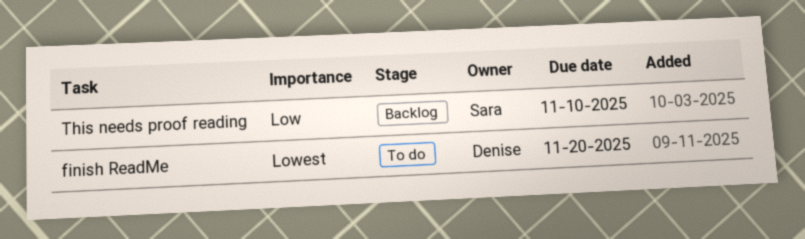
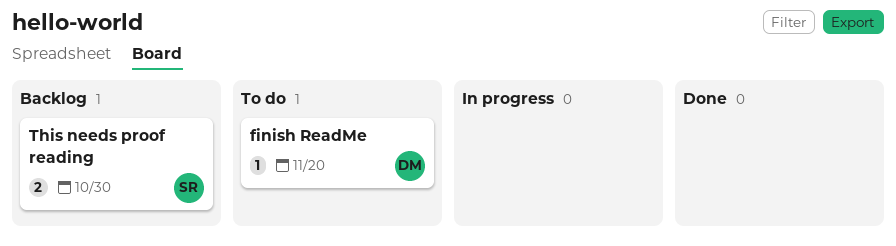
This needs proof reading, due: Nov 10 -> Oct 30

